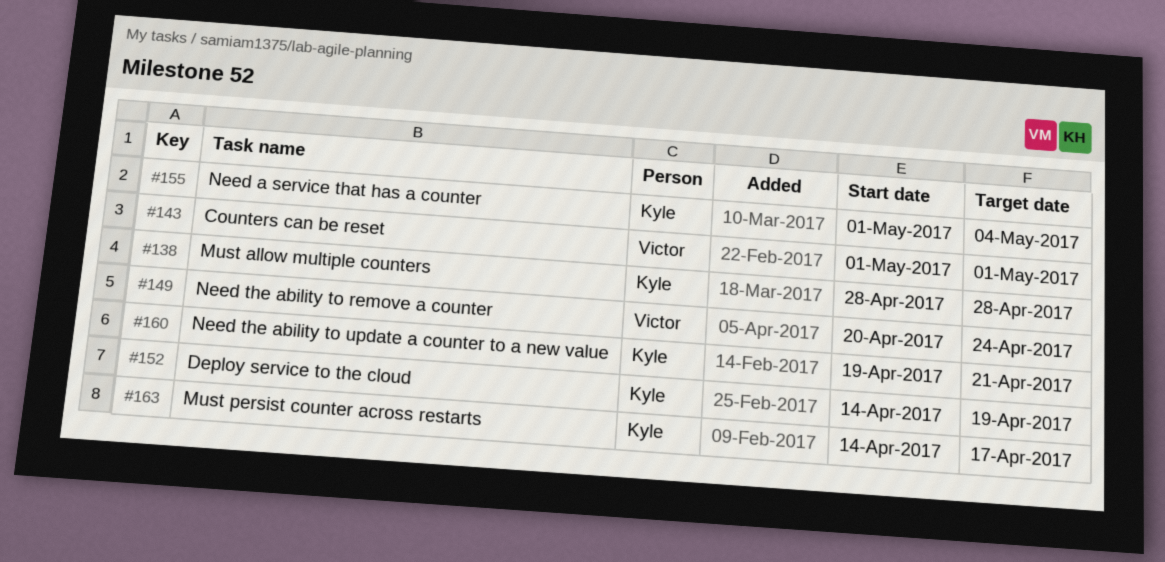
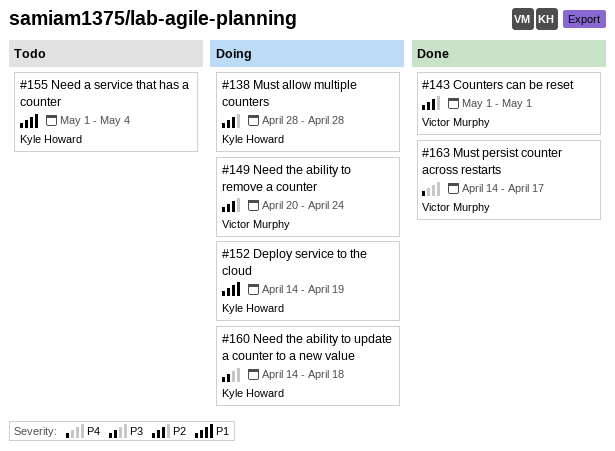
#160, start: Apr 19 -> Apr 14
#160, due: Apr 21 -> Apr 18
#163, owner: Kyle Howard -> Victor Murphy

